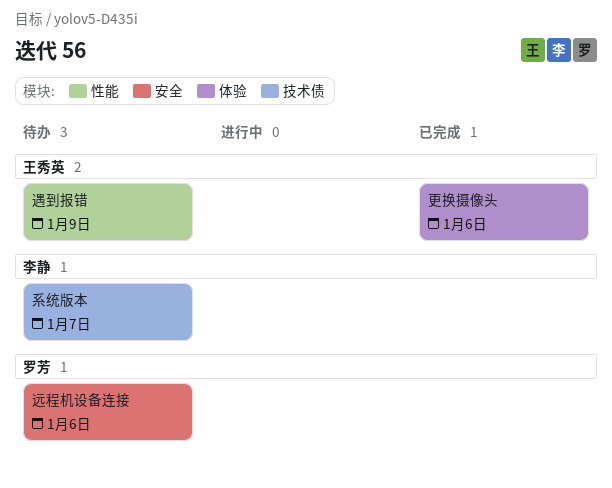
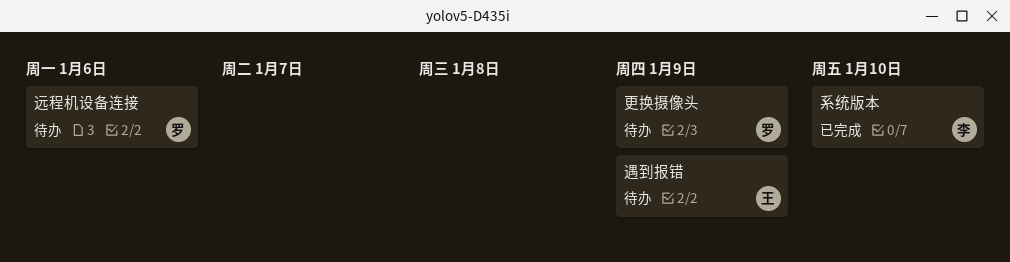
更换摄像头, status: 已完成 -> 待办
更换摄像头, owner: 王秀英 -> 罗芳
更换摄像头, due: Jan 6 -> Jan 9
系统版本, status: 待办 -> 已完成
系统版本, due: Jan 7 -> Jan 10

